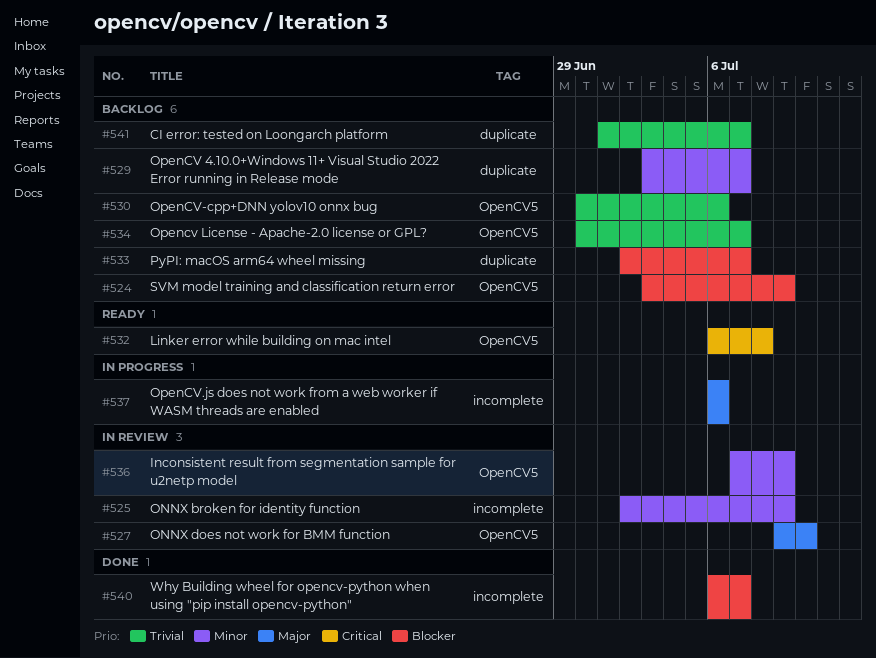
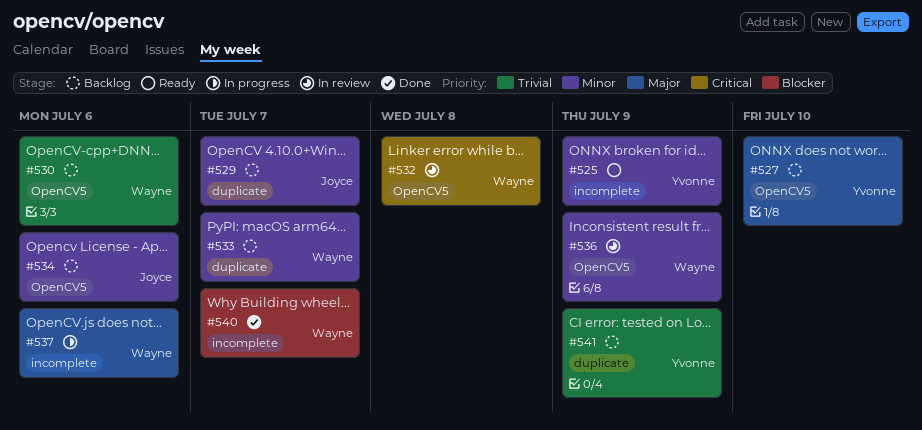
#524: present -> none
#525, status: In review -> Ready
#527, status: In review -> Backlog
#532, status: Ready -> In review
#533, priority: Blocker -> Minor
#534, priority: Trivial -> Minor
#534, due: Jul 7 -> Jul 6
#541, due: Jul 7 -> Jul 9

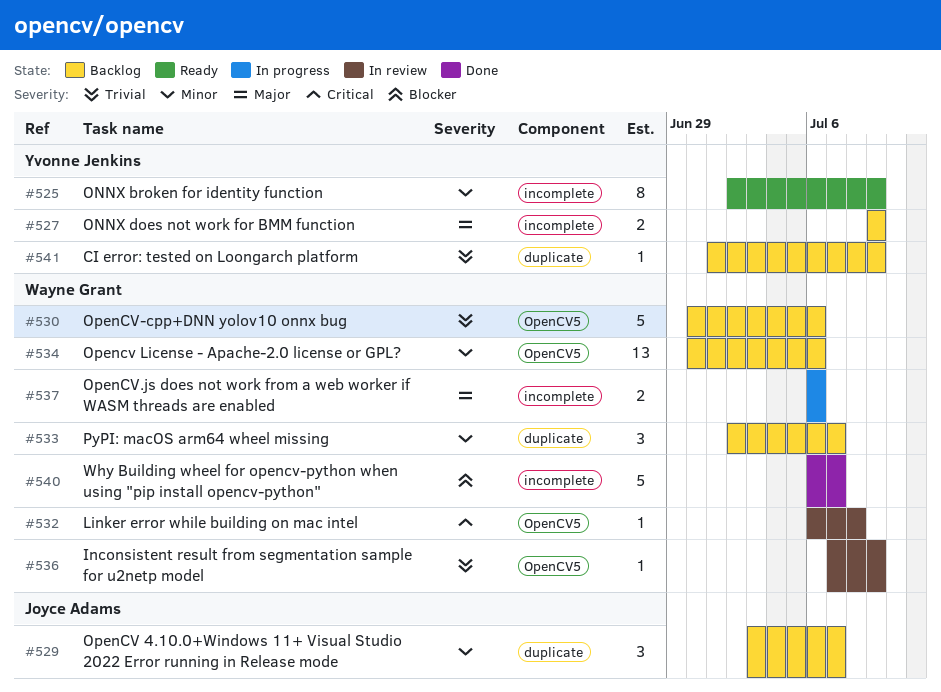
#527, label: OpenCV5 -> incomplete
#527, due: Jul 10 -> Jul 9
#534, owner: Joyce Adams -> Wayne Grant
#536, priority: Minor -> Trivial

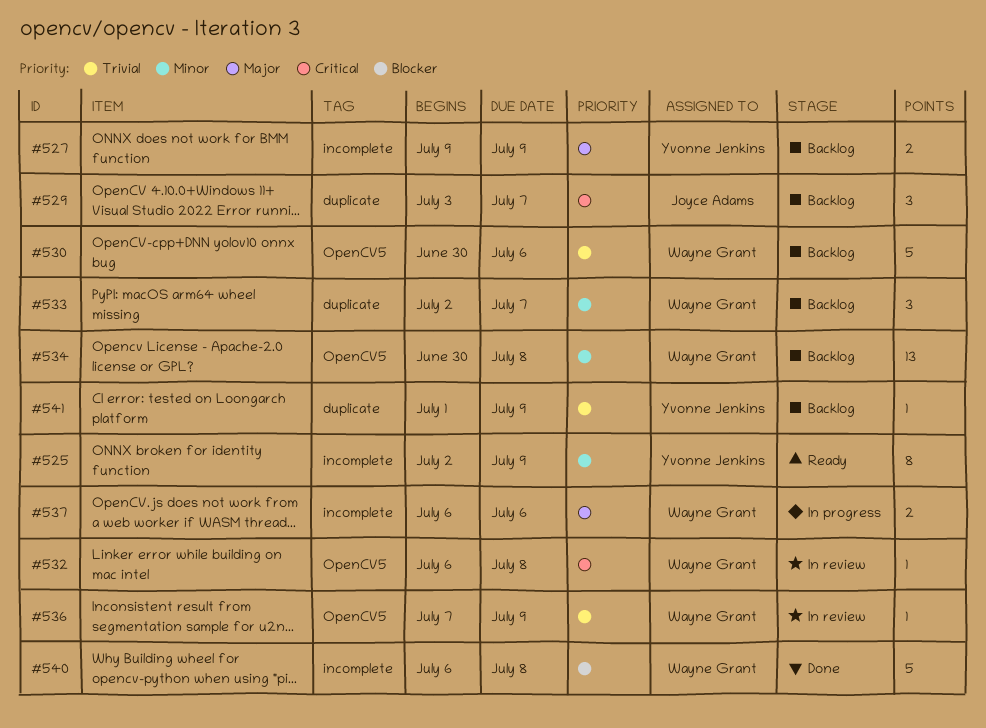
#529, priority: Minor -> Critical
#534, due: Jul 6 -> Jul 8
#540, due: Jul 7 -> Jul 8

